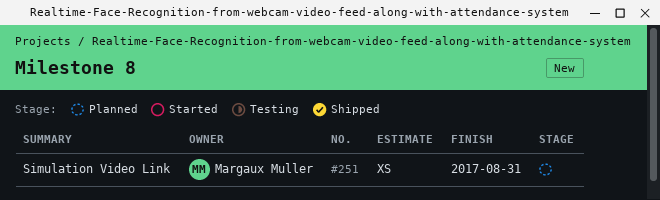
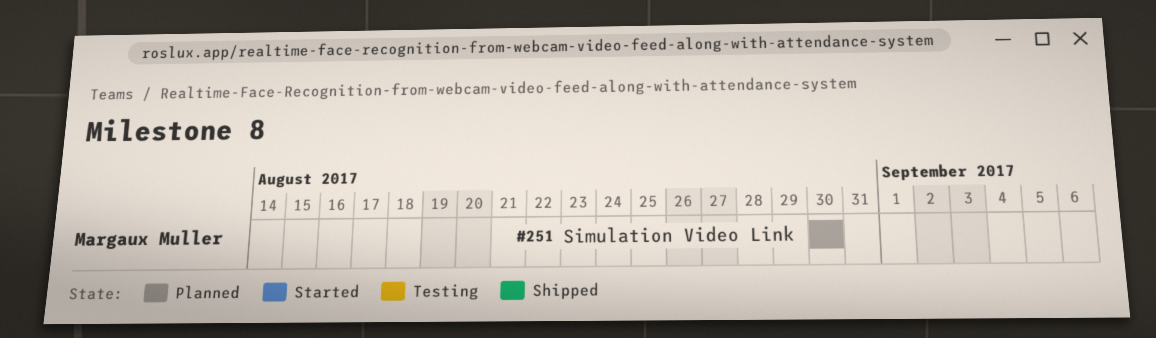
#251, due: Aug 31 -> Aug 30

